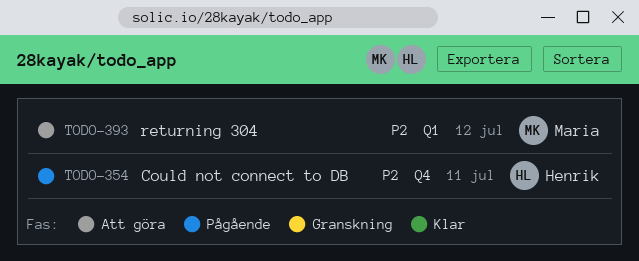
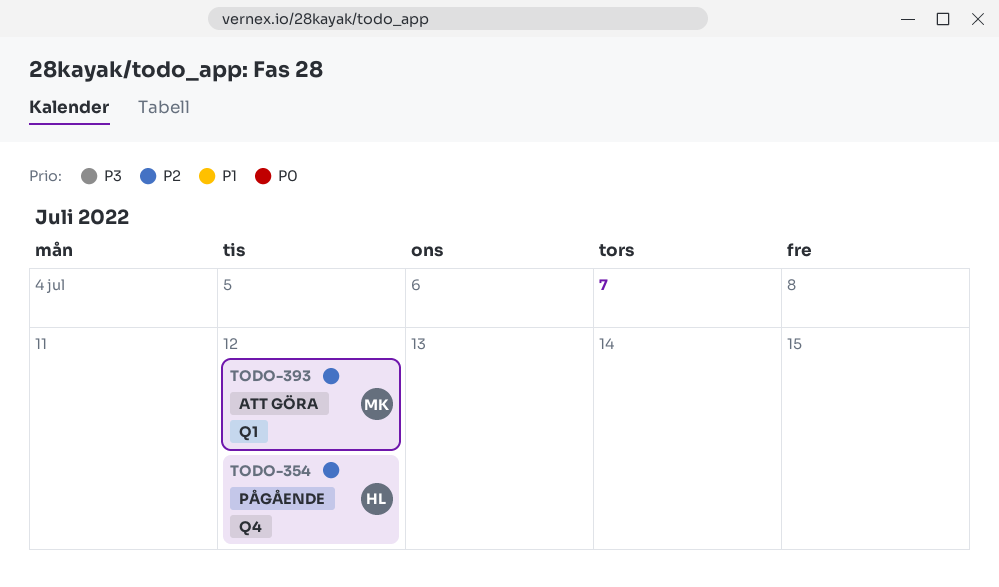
TODO-354, due: Jul 11 -> Jul 12

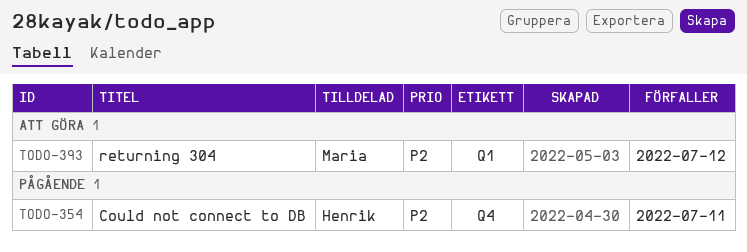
TODO-354, due: Jul 12 -> Jul 11

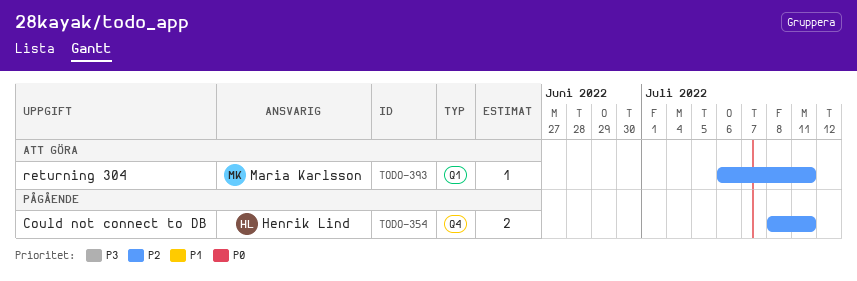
TODO-393, due: Jul 12 -> Jul 11

